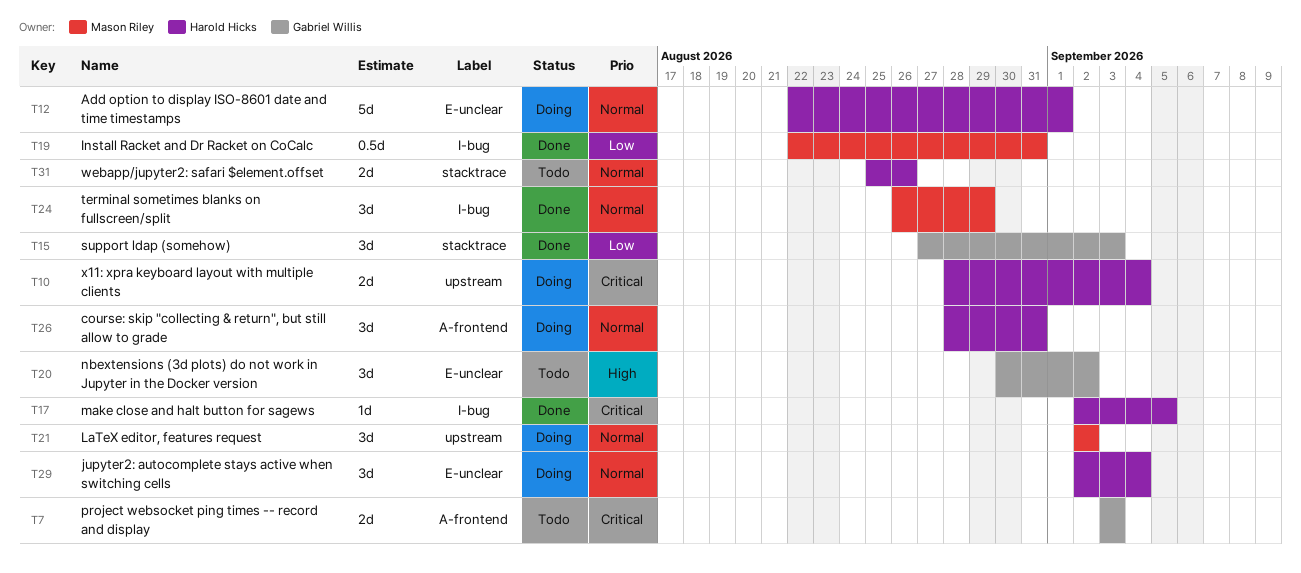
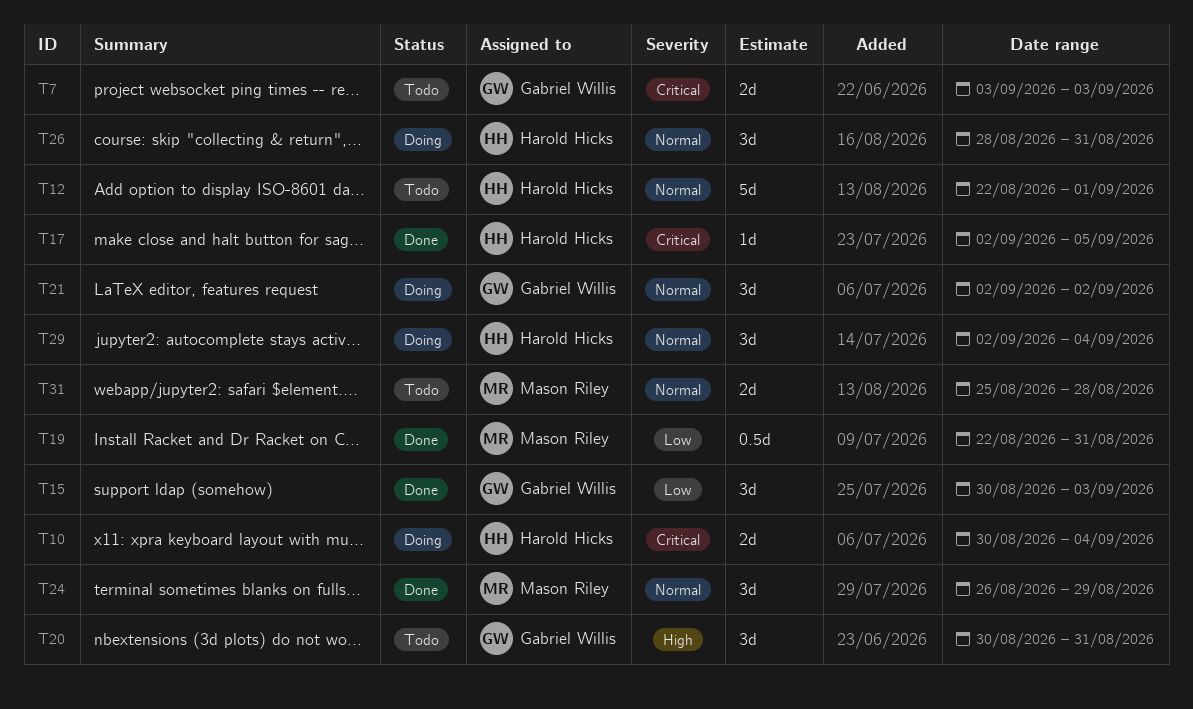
T10, start: Aug 28 -> Aug 30
T12, status: Doing -> Todo
T15, start: Aug 27 -> Aug 30
T20, due: Sep 2 -> Aug 31
T21, owner: Mason Riley -> Gabriel Willis
T31, owner: Harold Hicks -> Mason Riley
T31, due: Aug 26 -> Aug 28

